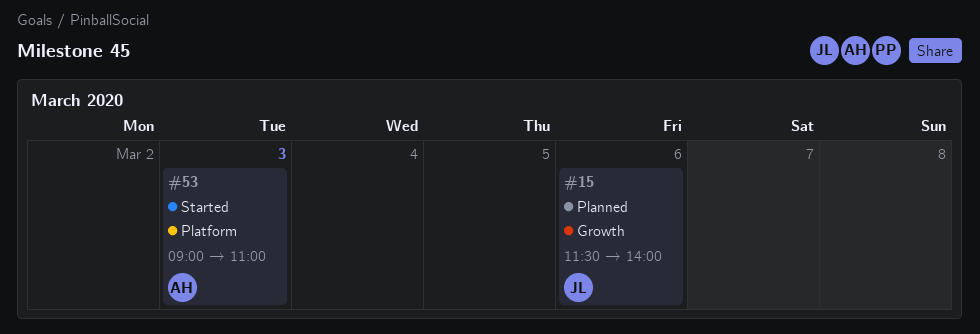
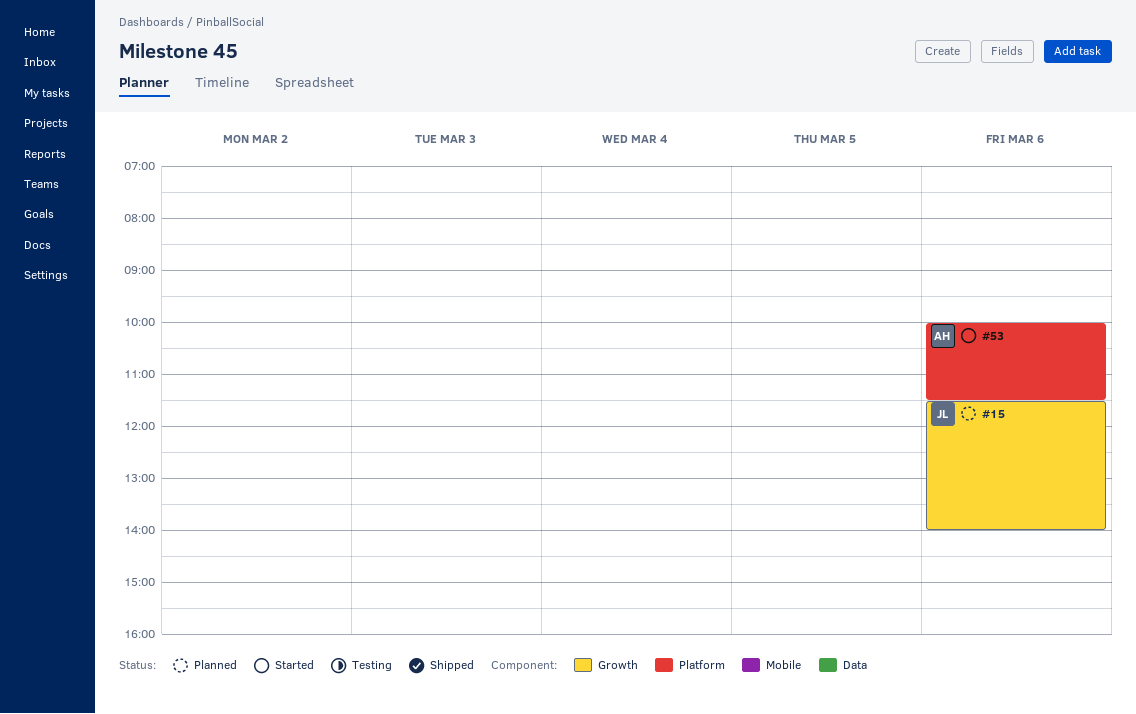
#53, day: Mar 3 -> Mar 6
#53, begins: 09:00 -> 10:00
#53, ends: 11:00 -> 11:30

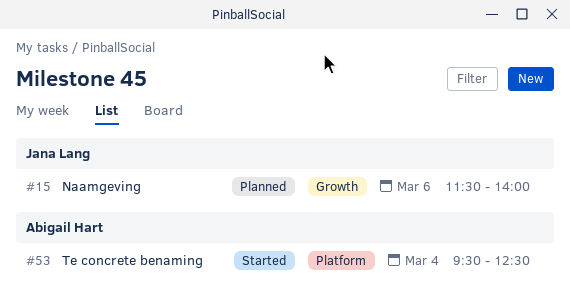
#53, day: Mar 6 -> Mar 4
#53, begins: 10:00 -> 09:30
#53, ends: 11:30 -> 12:30

